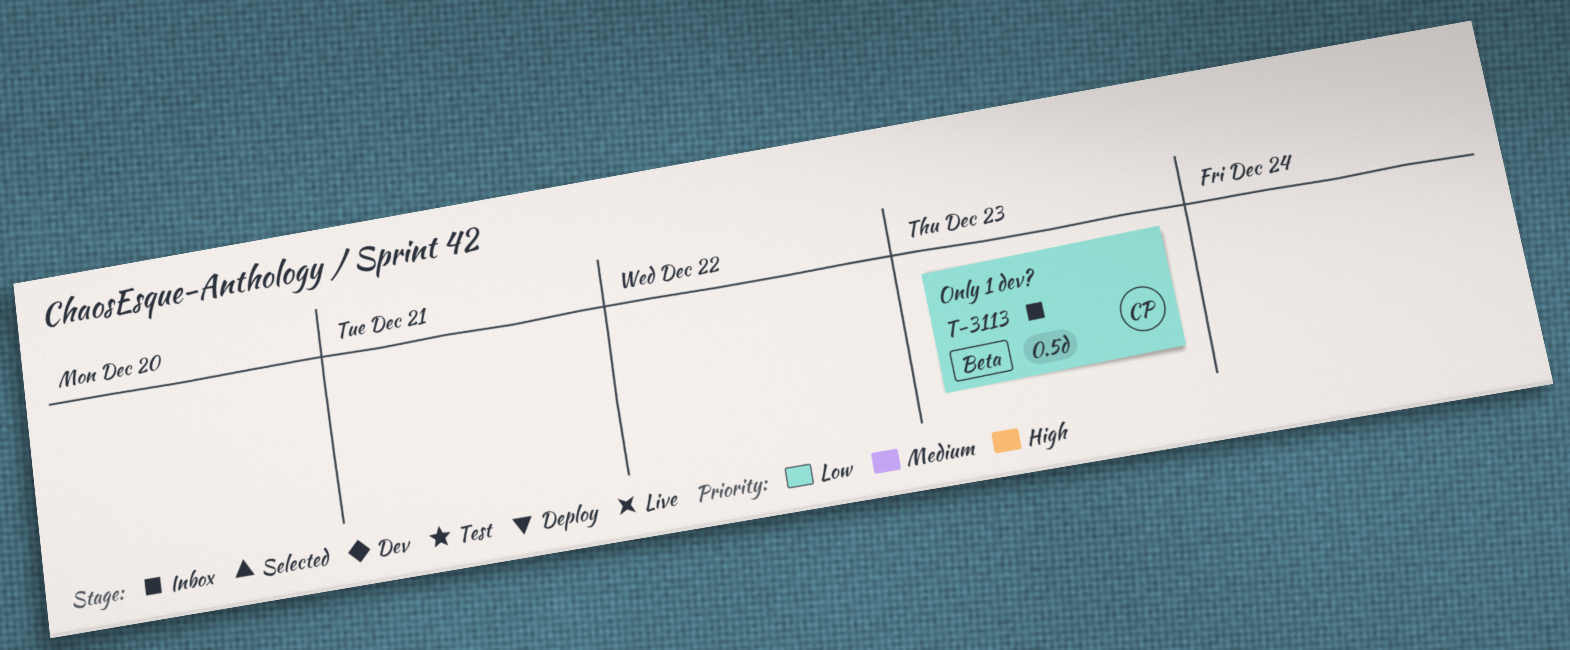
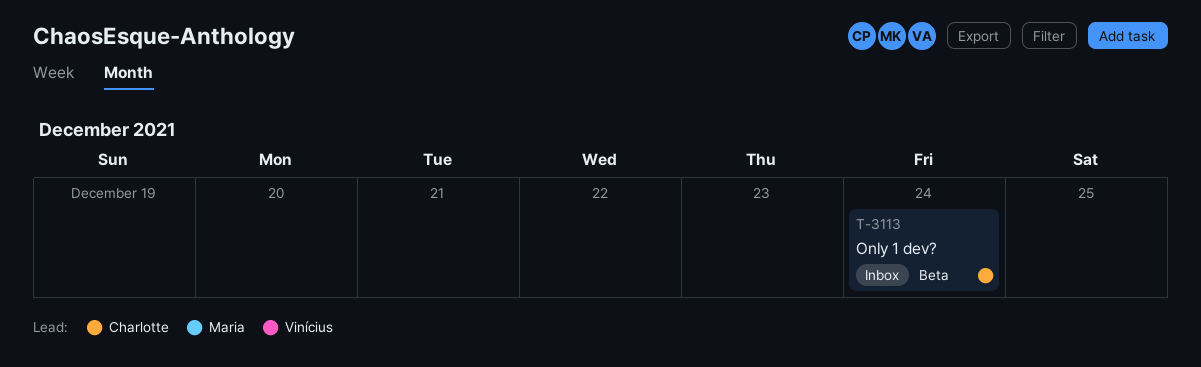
T-3113, due: Dec 23 -> Dec 24

